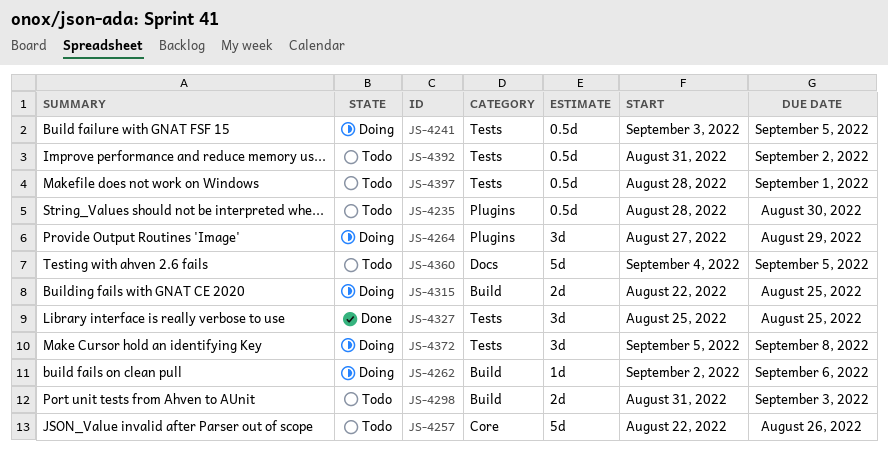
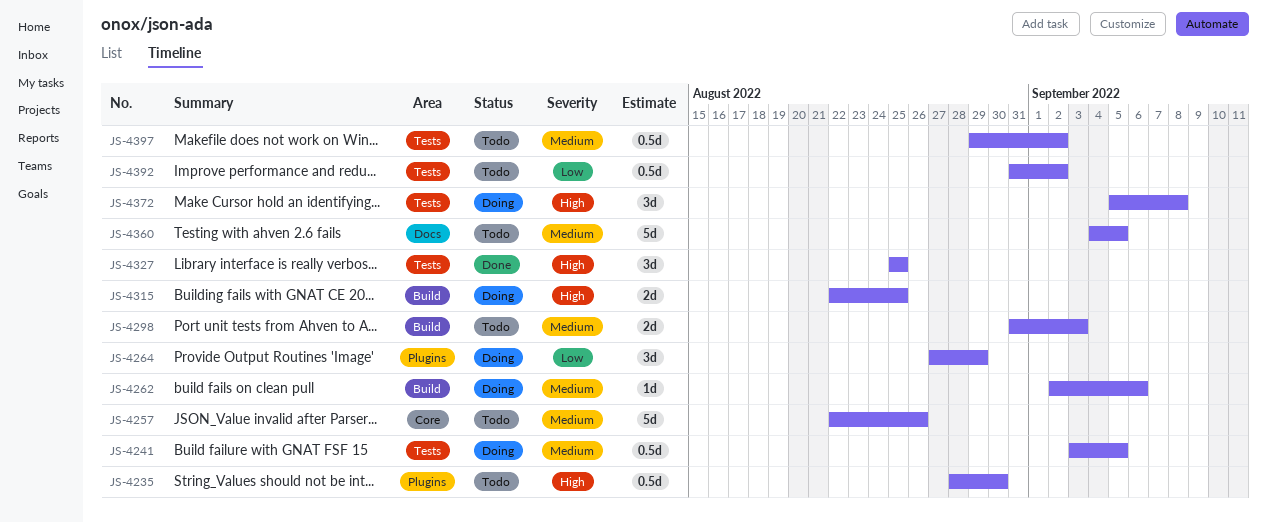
JS-4397, start: Aug 28 -> Aug 29
JS-4397, due: Sep 1 -> Sep 2

